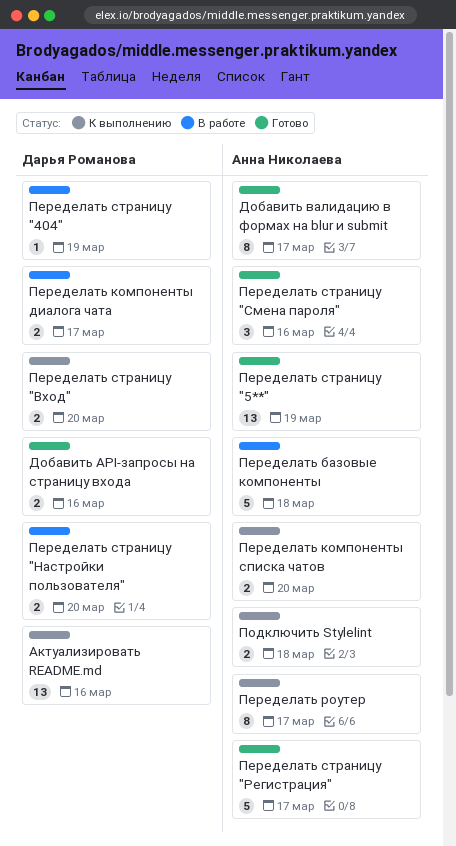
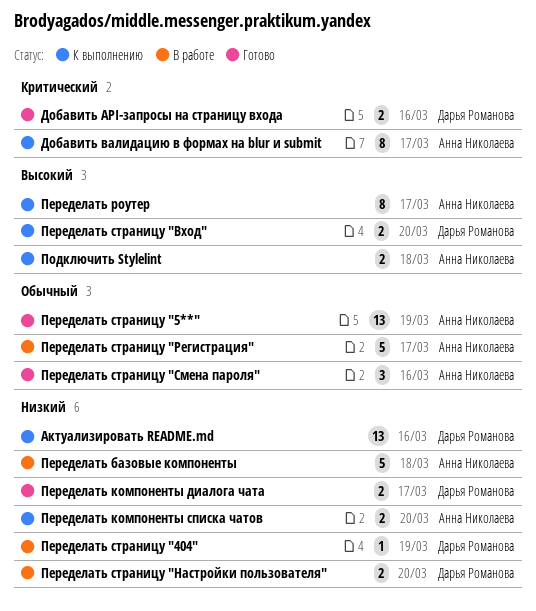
Добавить валидацию в формах на blur и submit, status: Готово -> К выполнению
Переделать компоненты диалога чата, status: В работе -> Готово
Переделать страницу "Регистрация", status: Готово -> В работе

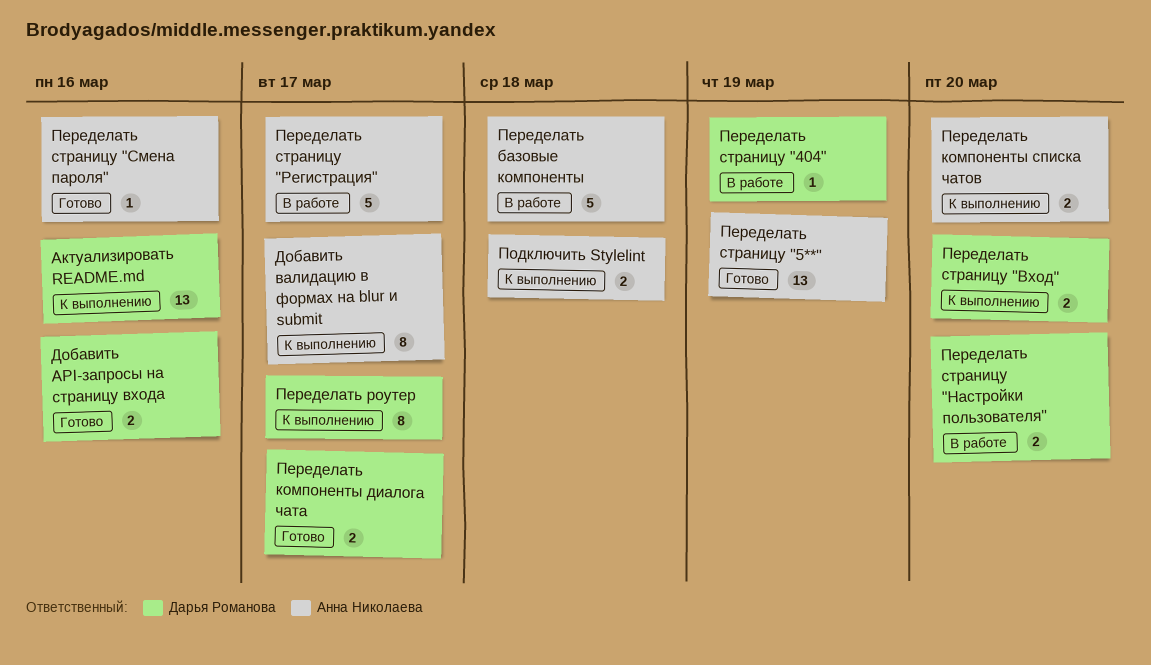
Переделать роутер, owner: Анна Николаева -> Дарья Романова
Переделать страницу "Смена пароля", estimate: 3 -> 1

